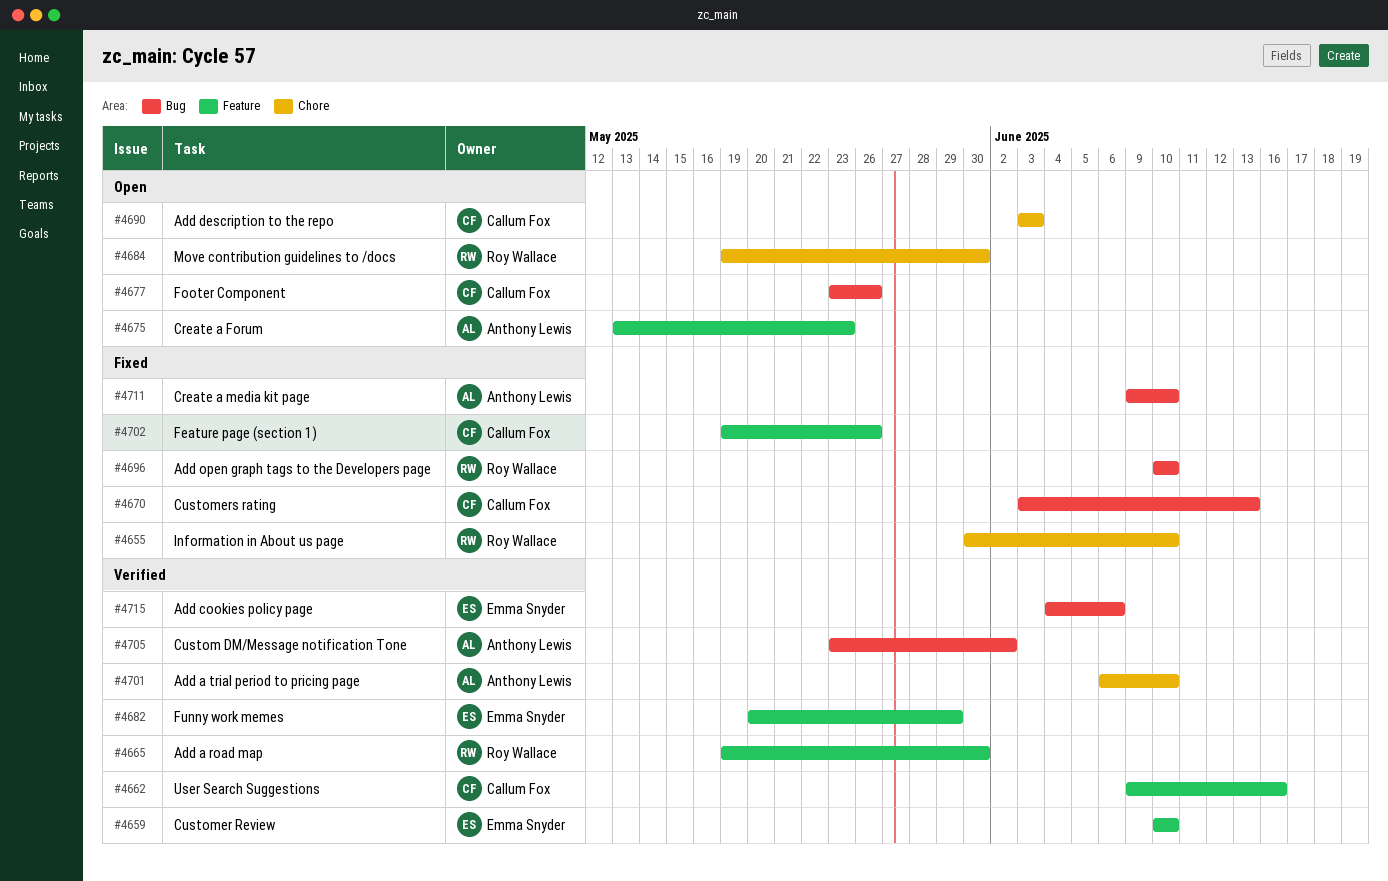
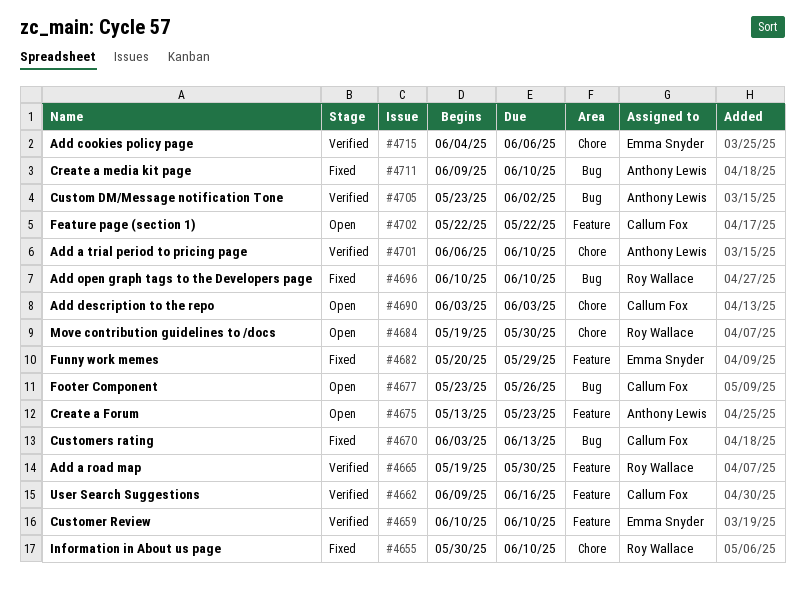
#4682, status: Verified -> Fixed
#4702, status: Fixed -> Open
#4702, start: May 19 -> May 22
#4702, due: May 26 -> May 22
#4715, label: Bug -> Chore

